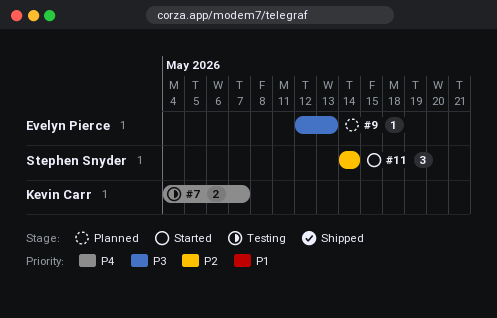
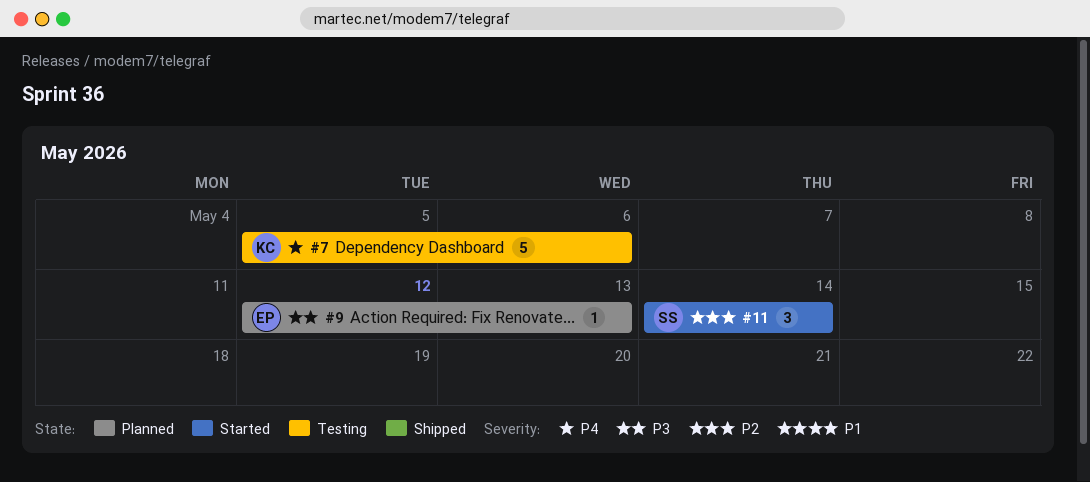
#7, estimate: 2 -> 5
#7, start: May 4 -> May 5
#7, due: May 7 -> May 6

